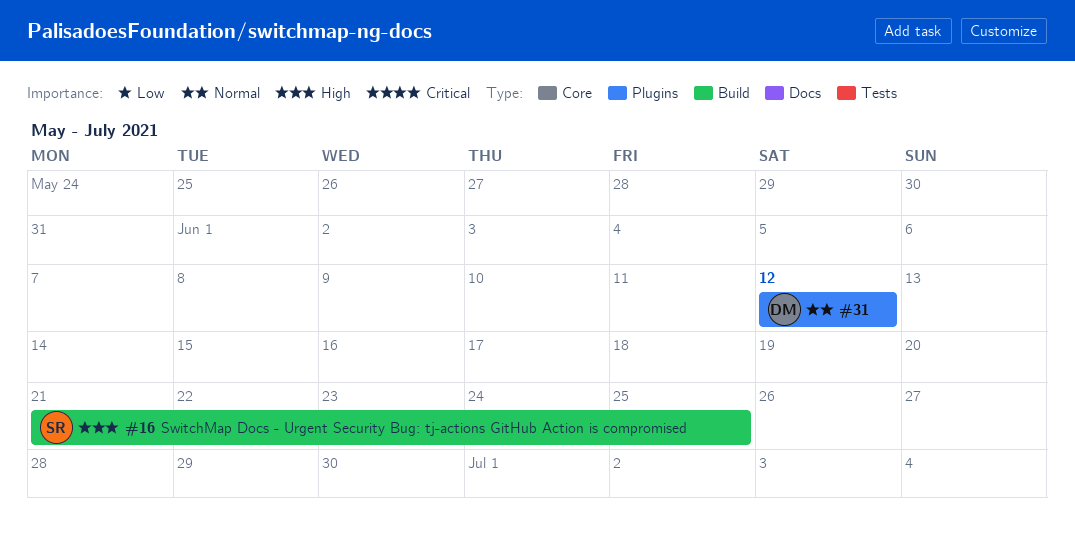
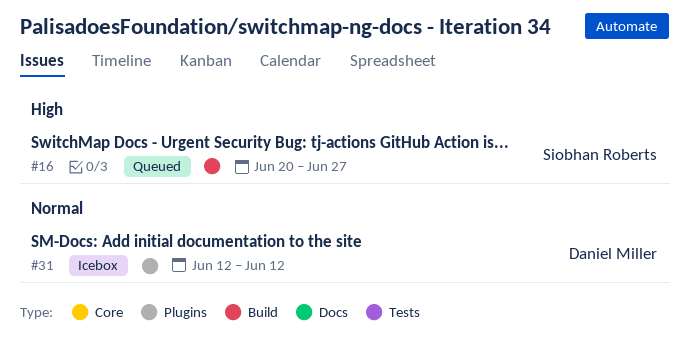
#16, start: Jun 21 -> Jun 20
#16, due: Jun 25 -> Jun 27

